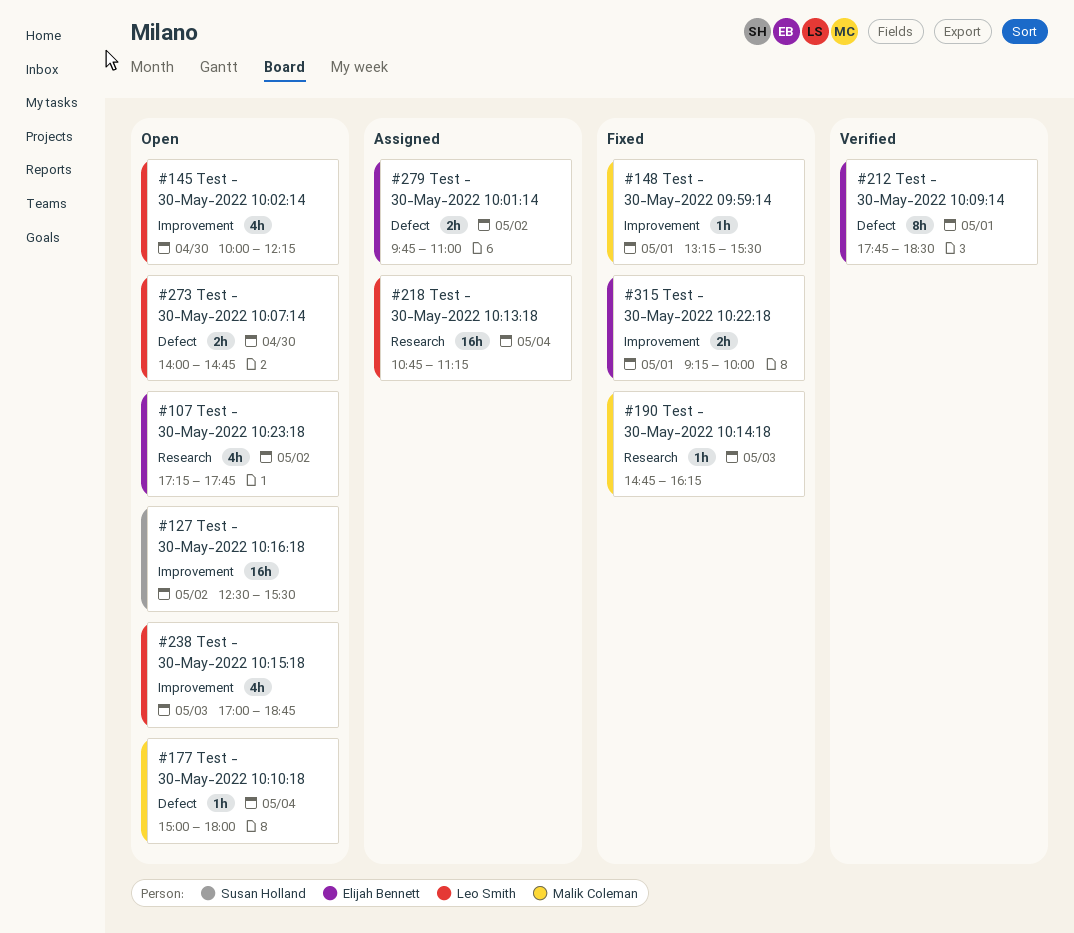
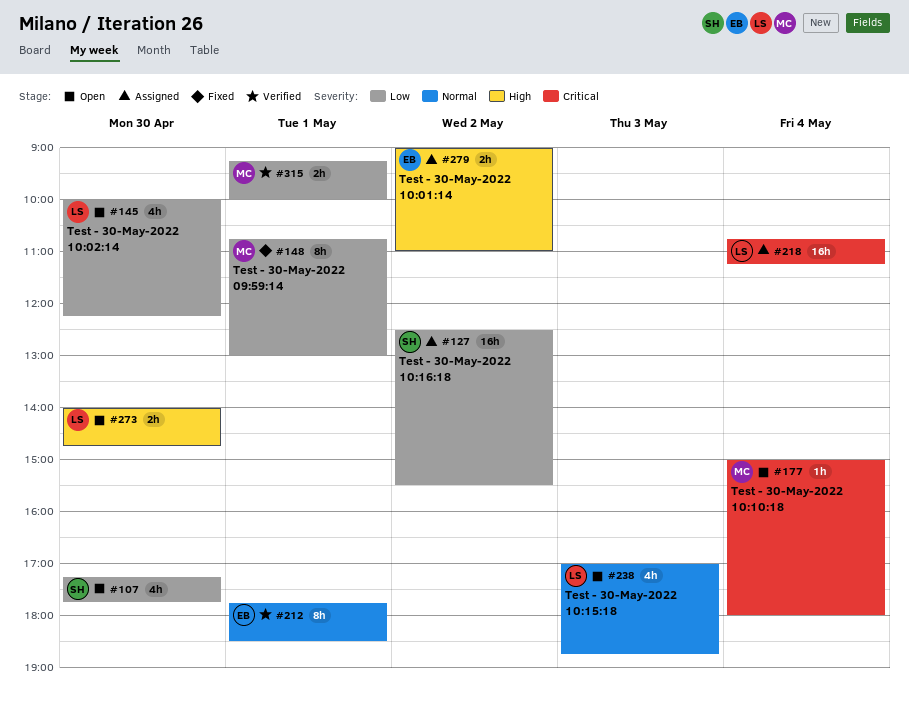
#107, owner: Elijah Bennett -> Susan Holland
#107, day: May 2 -> Apr 30
#127, status: Open -> Assigned
#148, estimate: 1h -> 8h
#148, begins: 13:15 -> 10:45
#148, ends: 15:30 -> 13:00
#190: present -> none
#279, begins: 09:45 -> 09:00
#315, status: Fixed -> Verified
#315, owner: Elijah Bennett -> Malik Coleman

